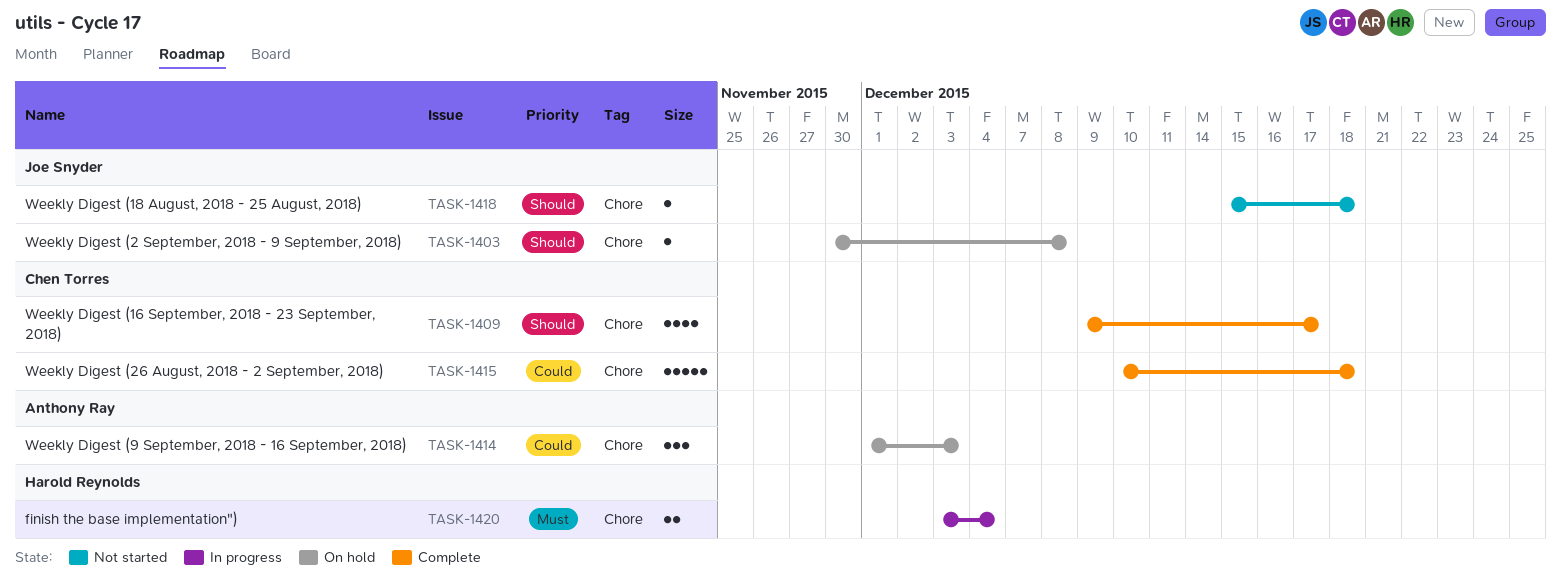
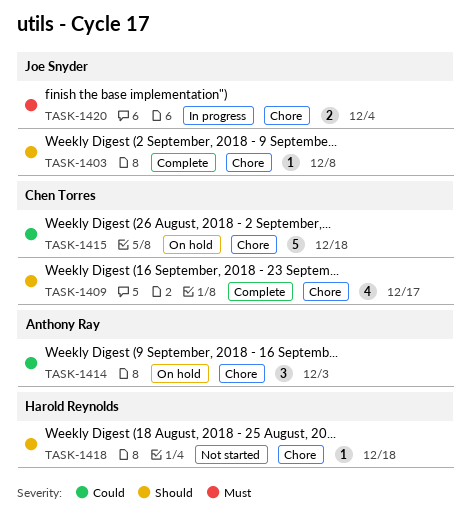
TASK-1403, status: On hold -> Complete
TASK-1415, status: Complete -> On hold
TASK-1418, owner: Joe Snyder -> Harold Reynolds
TASK-1420, owner: Harold Reynolds -> Joe Snyder

